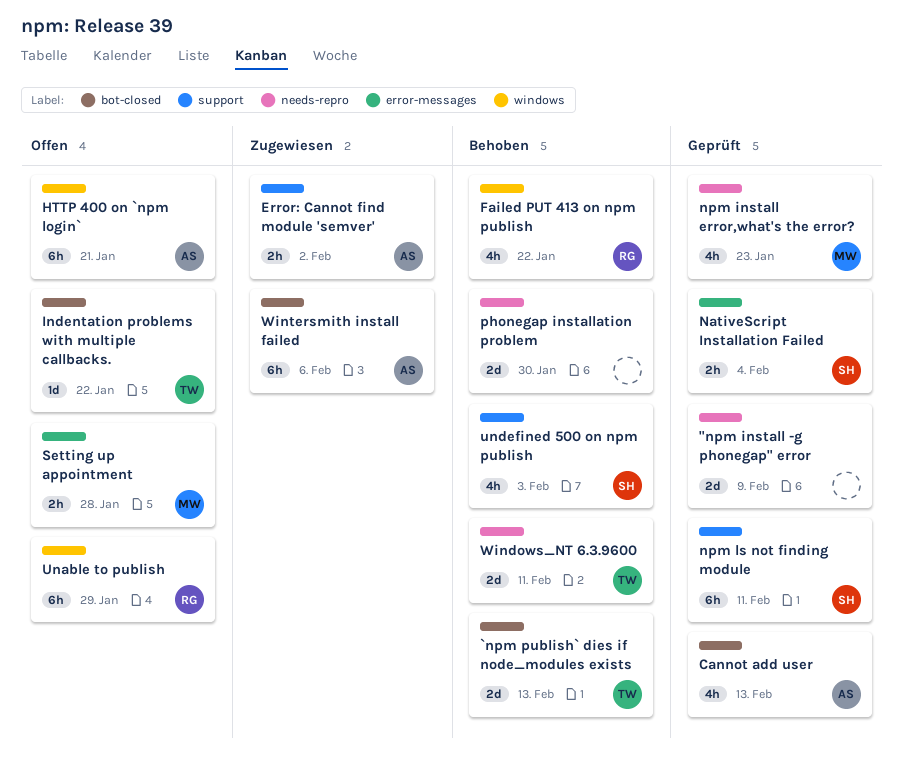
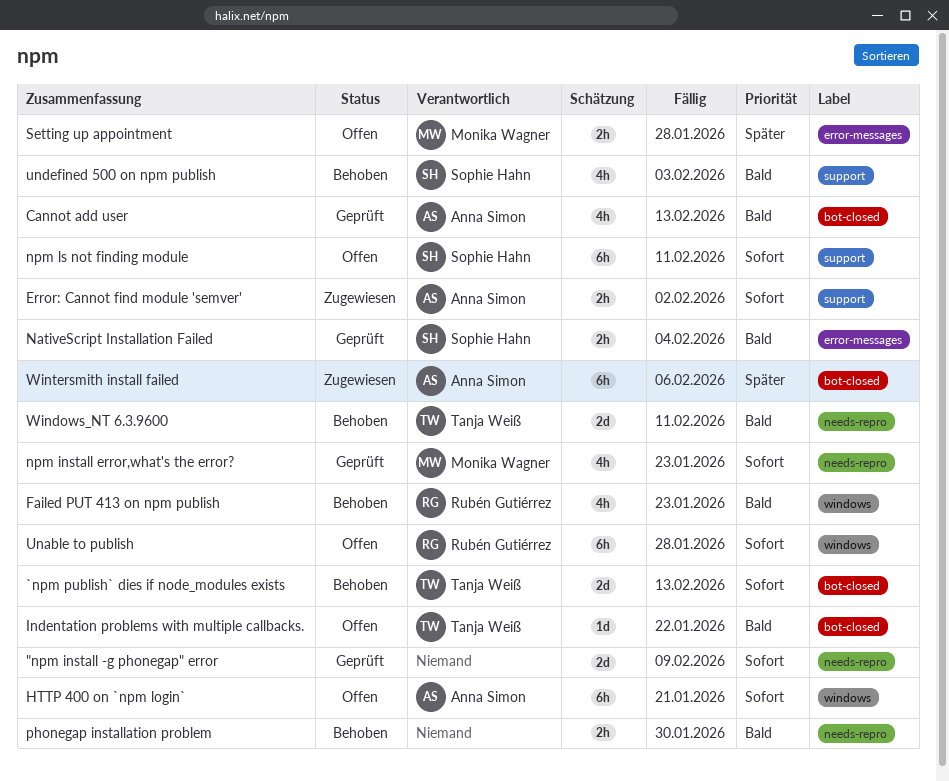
Failed PUT 413 on npm publish, due: Jan 22 -> Jan 23
npm ls not finding module, status: Geprüft -> Offen
phonegap installation problem, estimate: 2d -> 2h
Unable to publish, due: Jan 29 -> Jan 28

